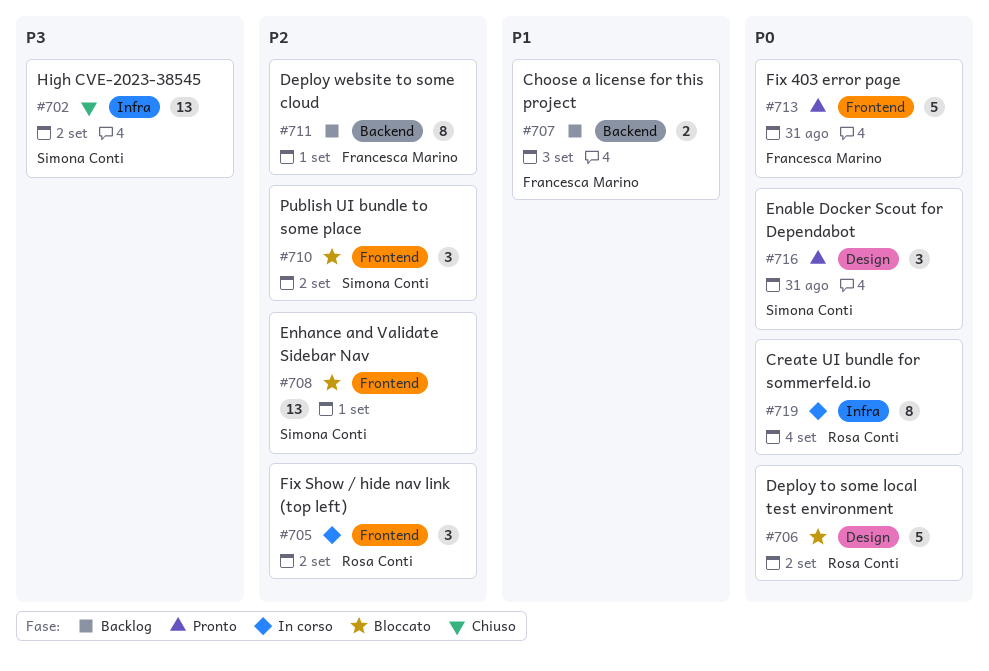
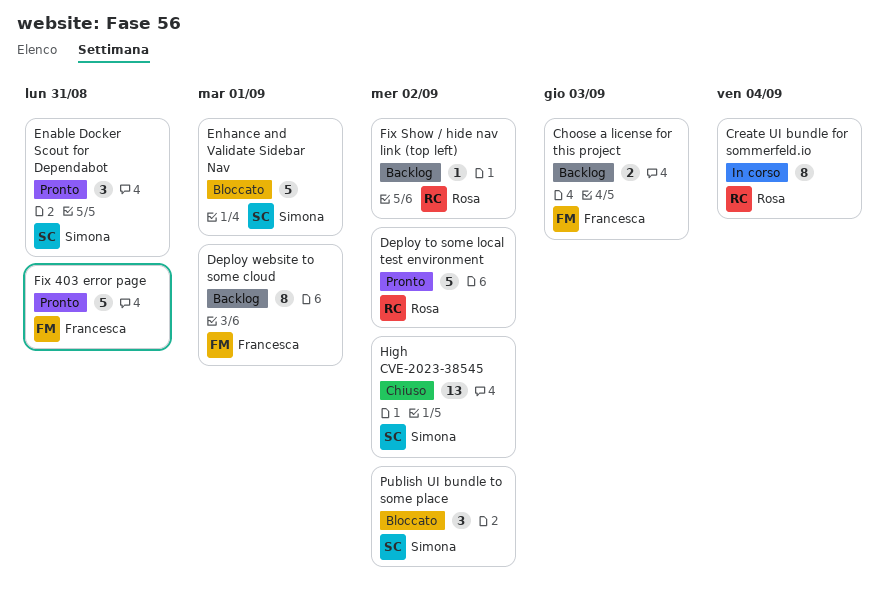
Deploy to some local test environment, status: Bloccato -> Pronto
Enhance and Validate Sidebar Nav, estimate: 13 -> 5
Fix Show / hide nav link (top left), status: In corso -> Backlog
Fix Show / hide nav link (top left), estimate: 3 -> 1

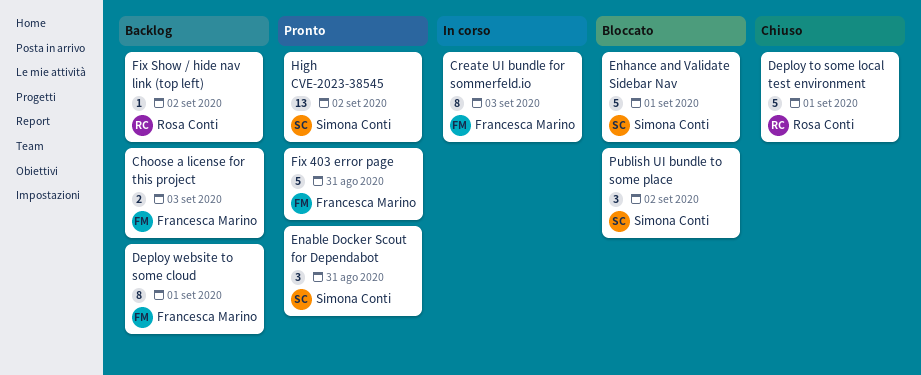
Create UI bundle for sommerfeld.io, owner: Rosa Conti -> Francesca Marino
Create UI bundle for sommerfeld.io, due: Sep 4 -> Sep 3
Deploy to some local test environment, status: Pronto -> Chiuso
Deploy to some local test environment, due: Sep 2 -> Sep 1
High CVE-2023-38545, status: Chiuso -> Pronto

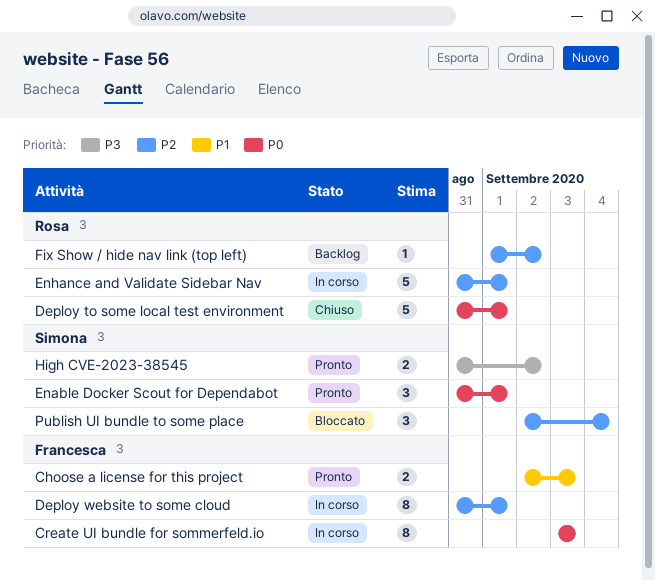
Choose a license for this project, status: Backlog -> Pronto
Deploy website to some cloud, status: Backlog -> In corso
Enable Docker Scout for Dependabot, due: Aug 31 -> Sep 1
Enhance and Validate Sidebar Nav, status: Bloccato -> In corso
Enhance and Validate Sidebar Nav, owner: Simona Conti -> Rosa Conti
Fix 403 error page: present -> none
High CVE-2023-38545, estimate: 13 -> 2
Publish UI bundle to some place, due: Sep 2 -> Sep 4

